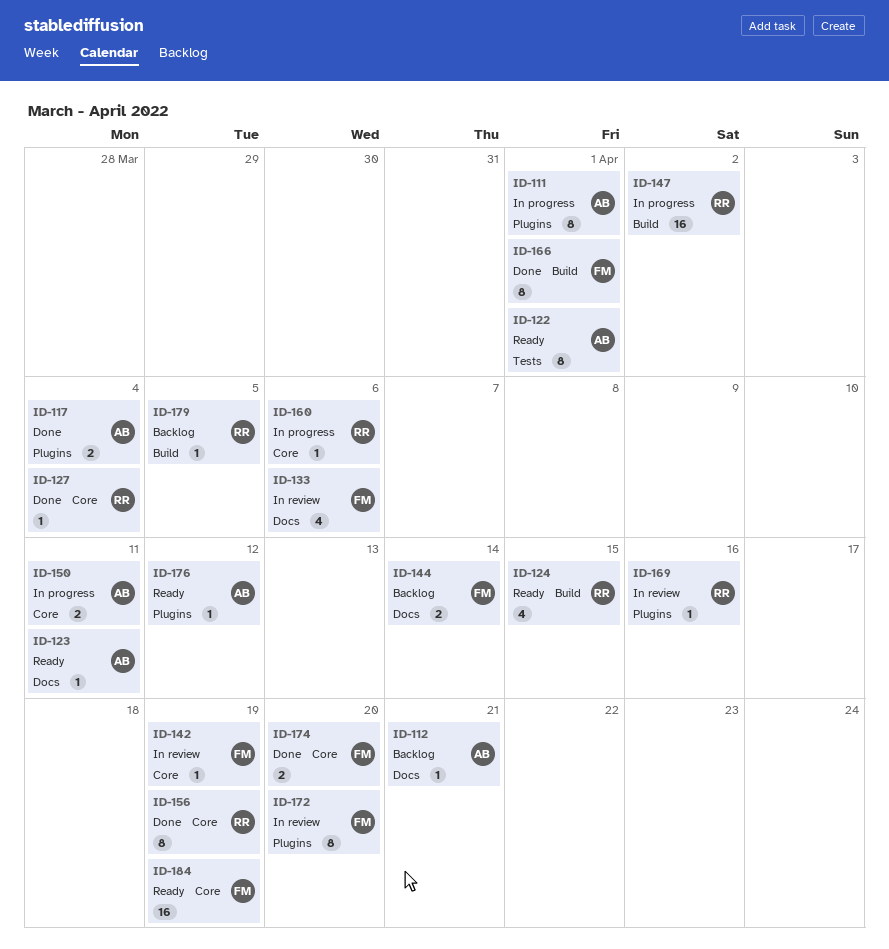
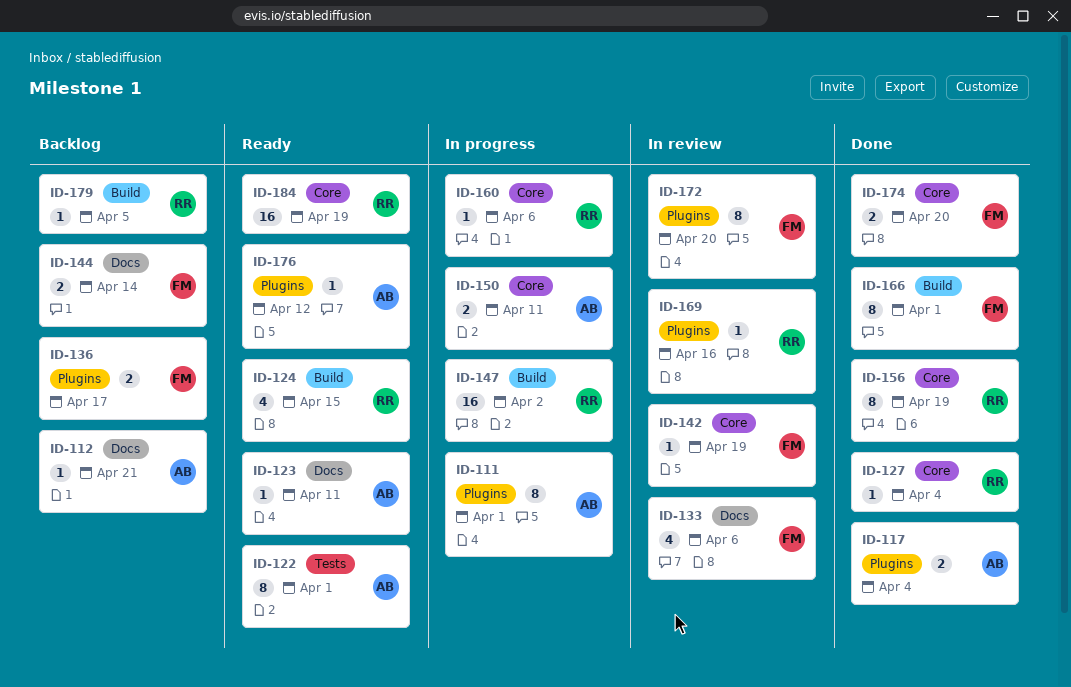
ID-136: none -> present
ID-184, owner: FM -> RR

